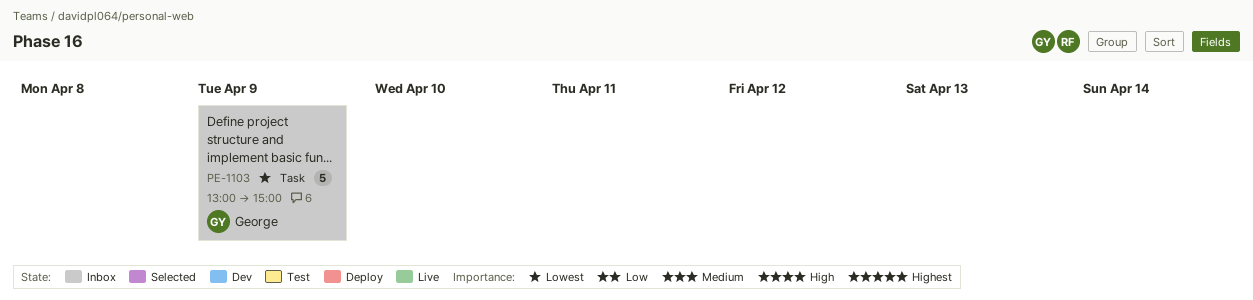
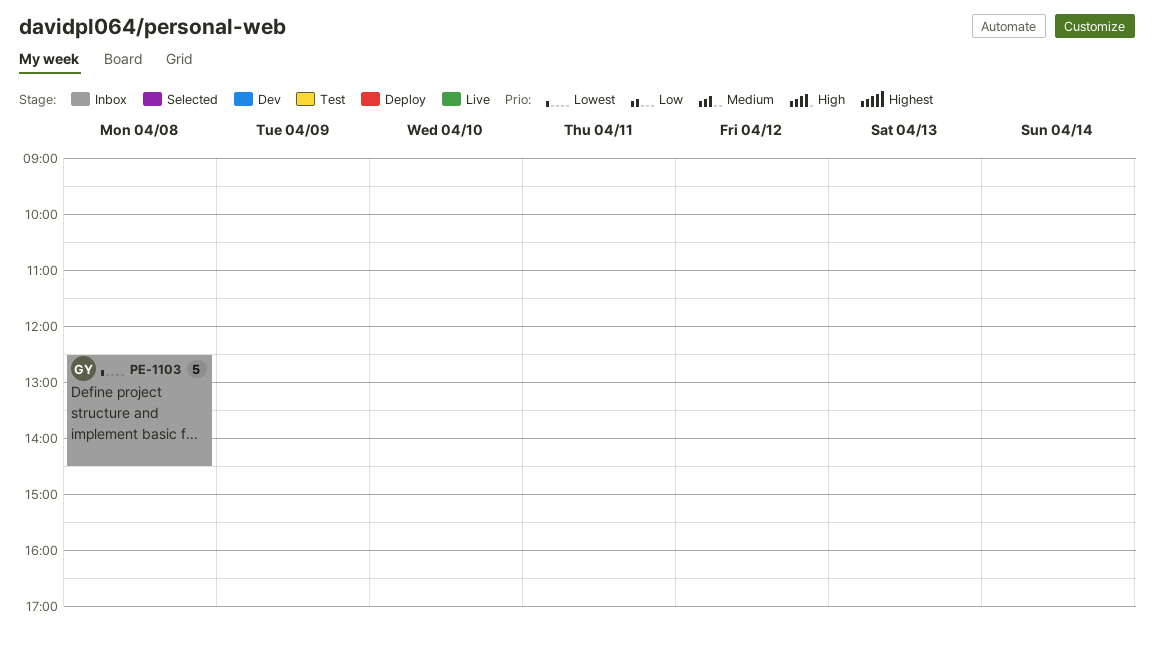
PE-1103, day: Apr 9 -> Apr 8
PE-1103, begins: 13:00 -> 12:30
PE-1103, ends: 15:00 -> 14:30

